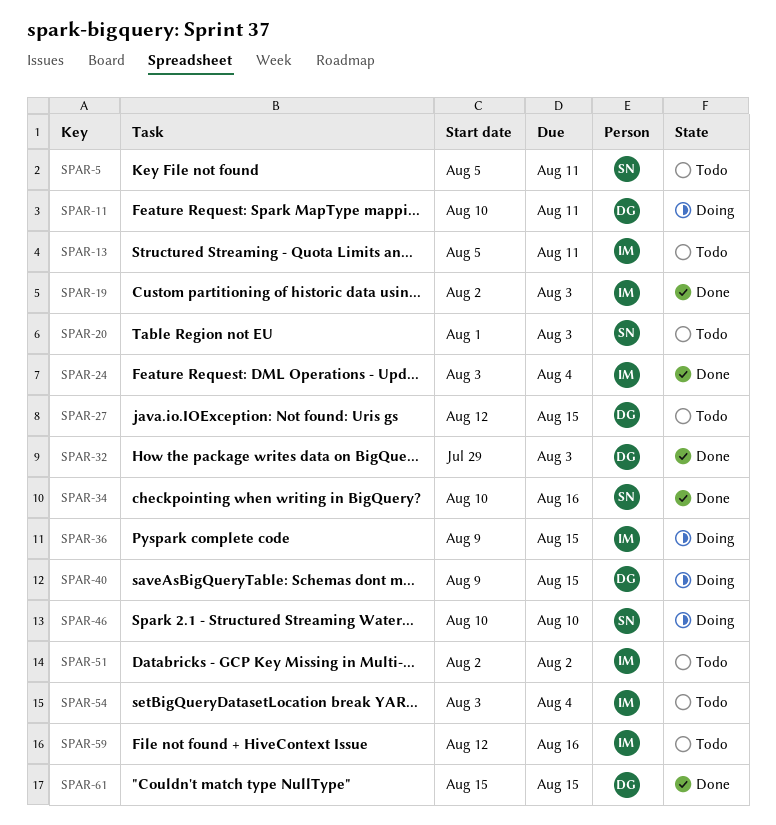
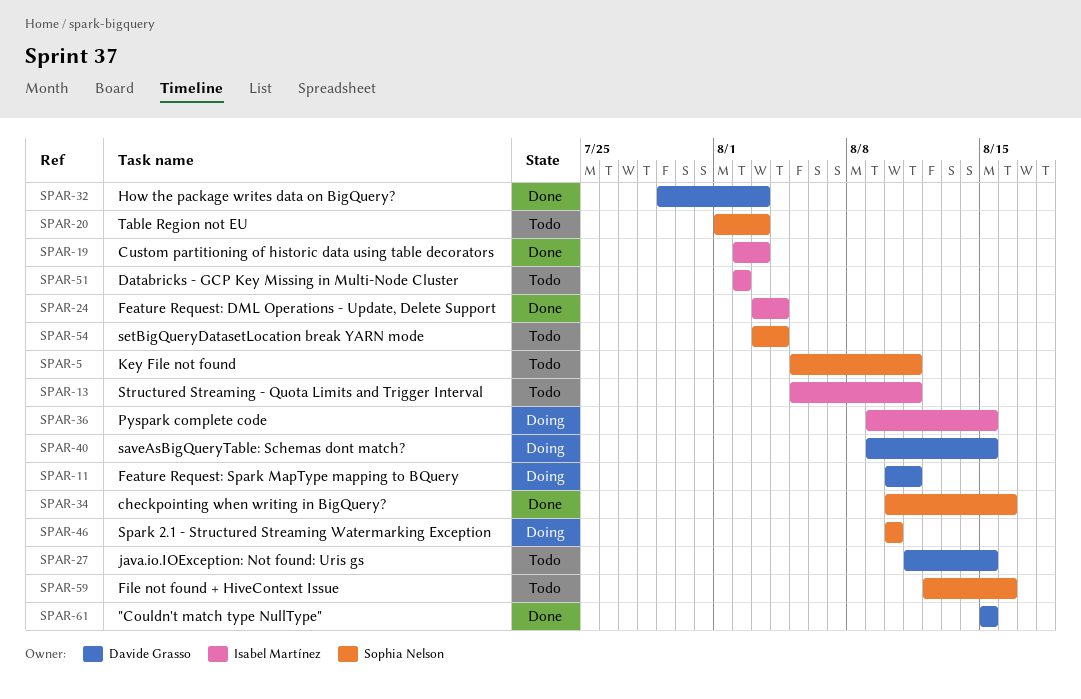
SPAR-27, start: Aug 12 -> Aug 11
SPAR-54, owner: Isabel Martínez -> Sophia Nelson
SPAR-59, owner: Isabel Martínez -> Sophia Nelson

